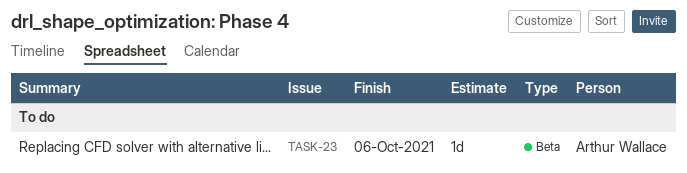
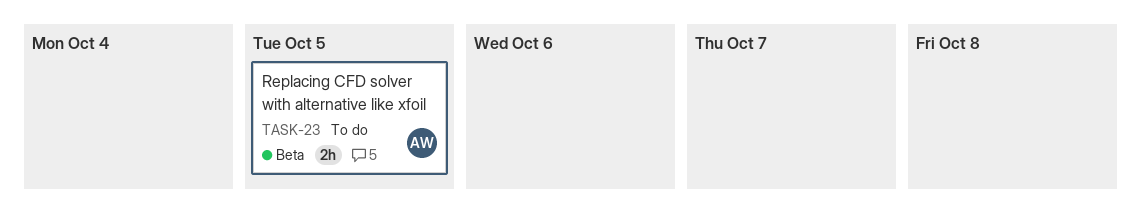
TASK-23, estimate: 1d -> 2h
TASK-23, due: Oct 6 -> Oct 5

